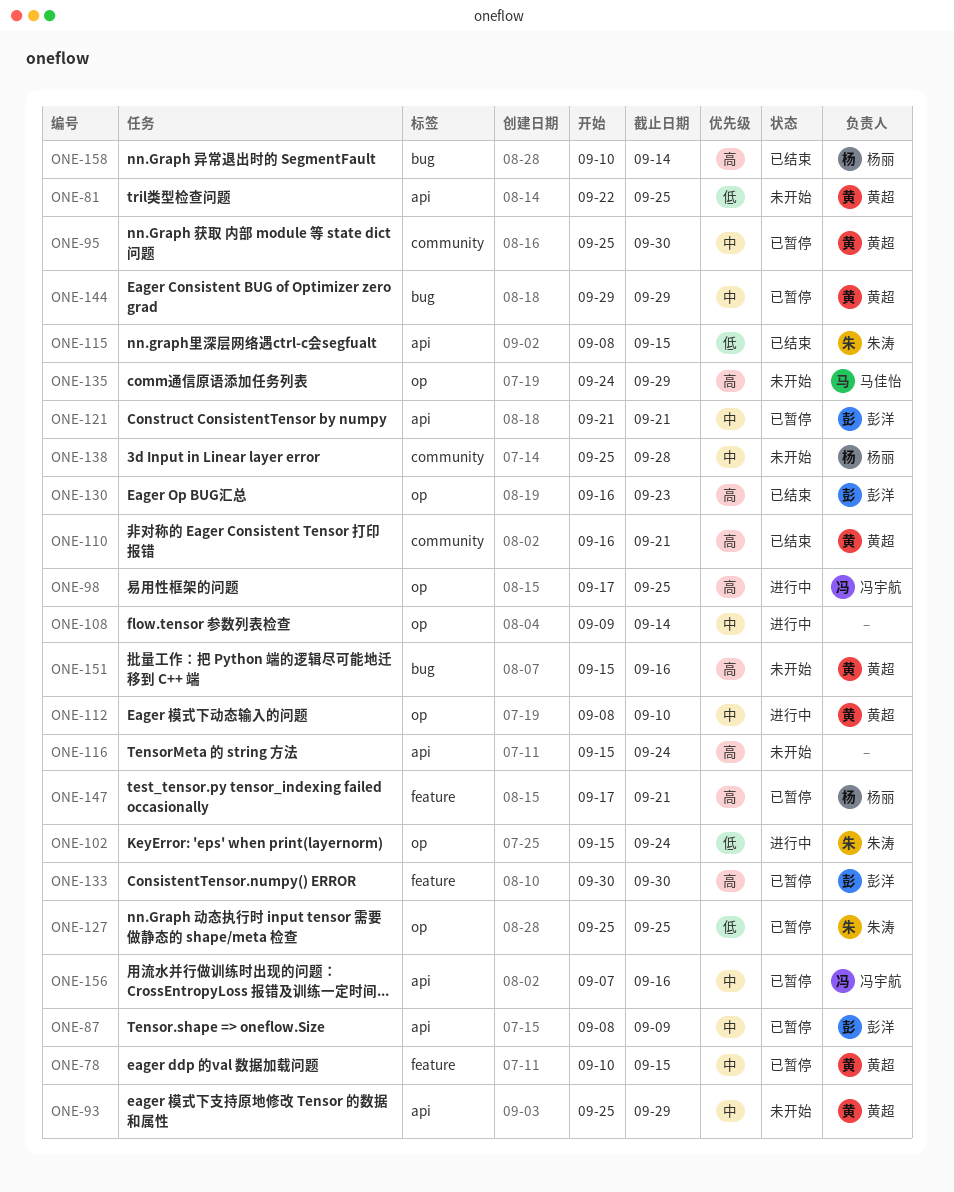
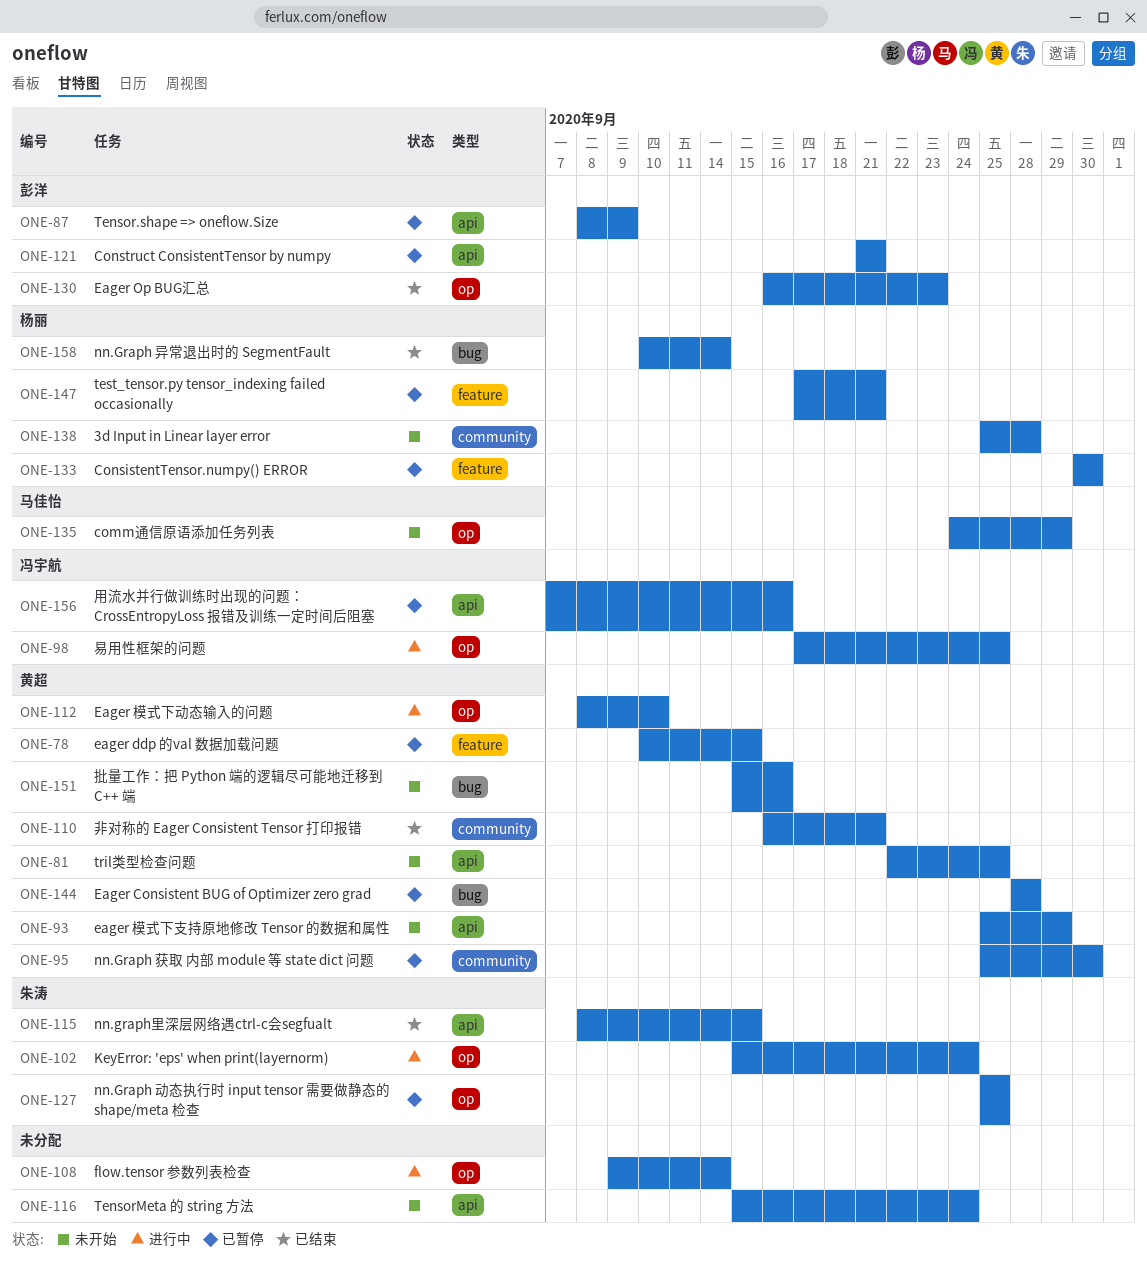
ONE-133, owner: 彭洋 -> 杨丽
ONE-144, start: Sep 29 -> Sep 28
ONE-144, due: Sep 29 -> Sep 28

